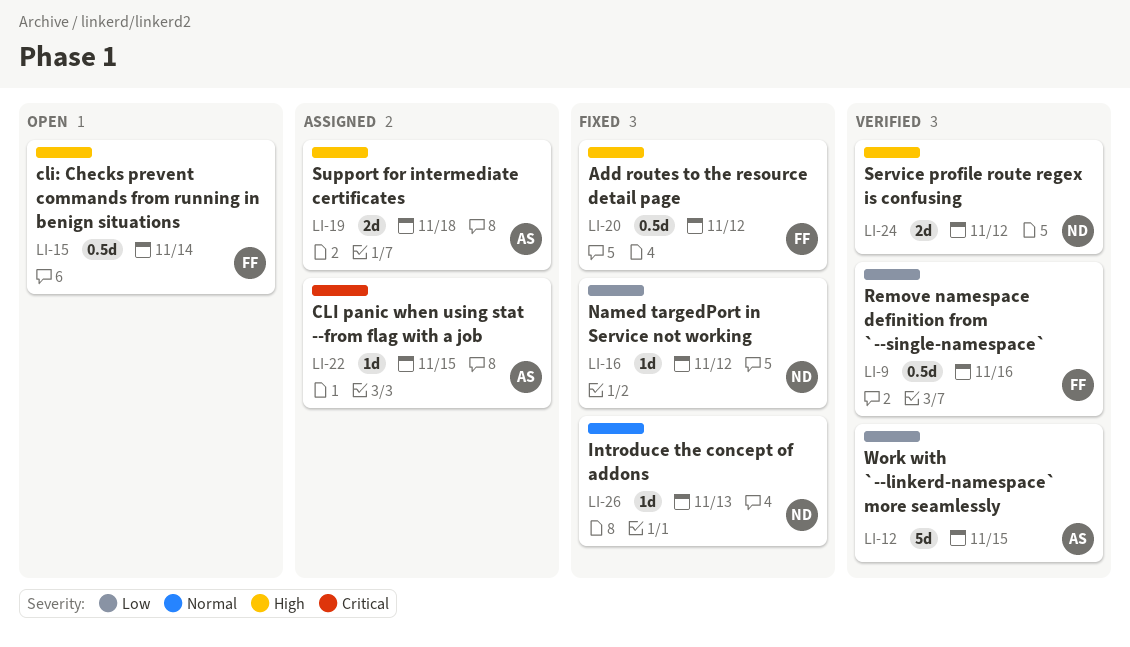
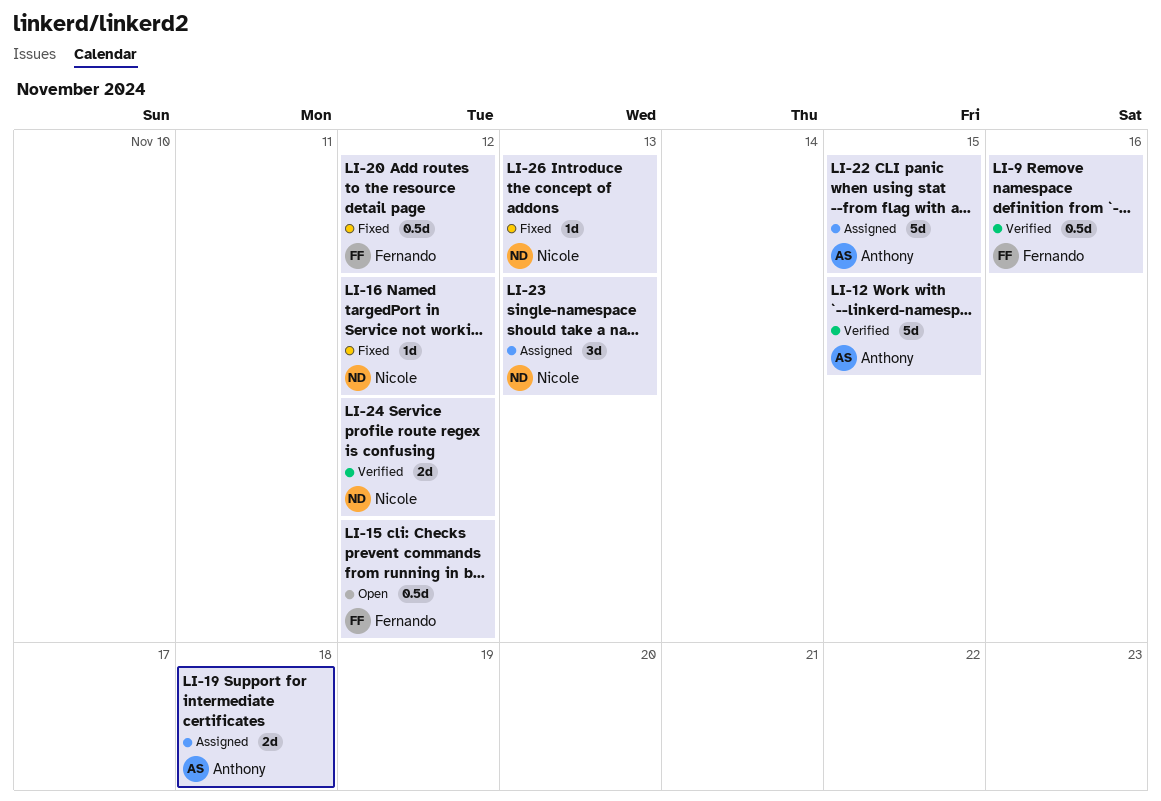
LI-15, due: Nov 14 -> Nov 12
LI-22, estimate: 1d -> 5d
LI-23: none -> present

